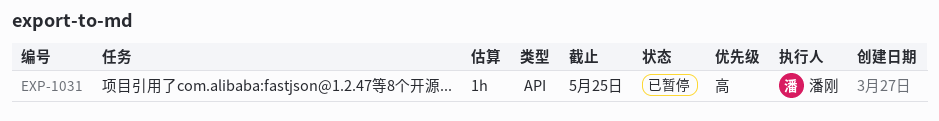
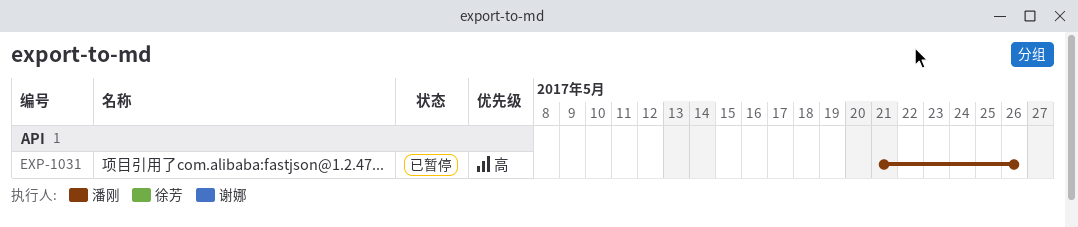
EXP-1031, due: May 25 -> May 26

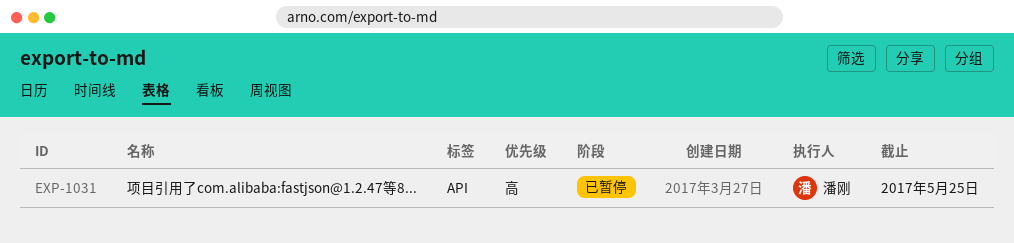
EXP-1031, due: May 26 -> May 25

